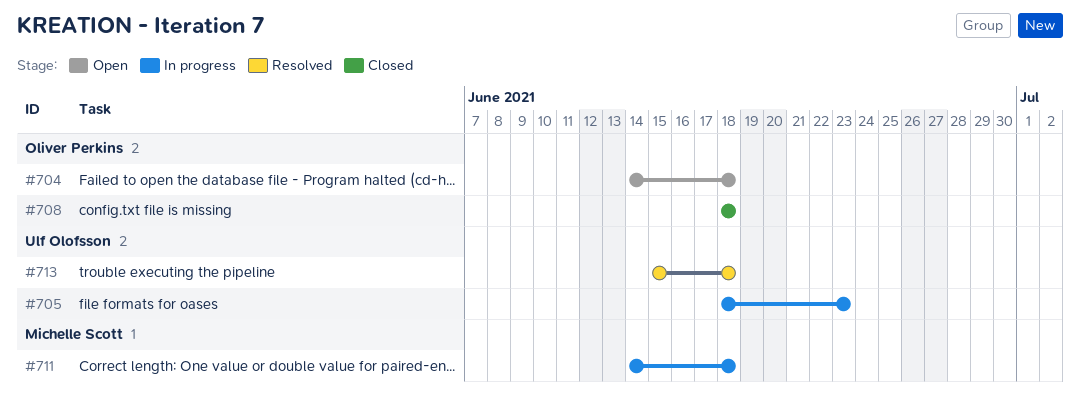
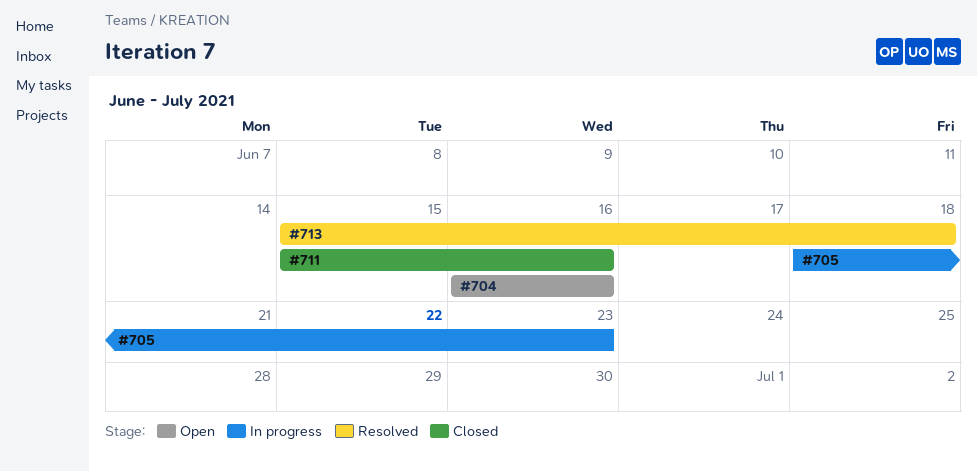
#704, start: Jun 14 -> Jun 16
#704, due: Jun 18 -> Jun 16
#708: present -> none
#711, status: In progress -> Closed
#711, start: Jun 14 -> Jun 15
#711, due: Jun 18 -> Jun 16

